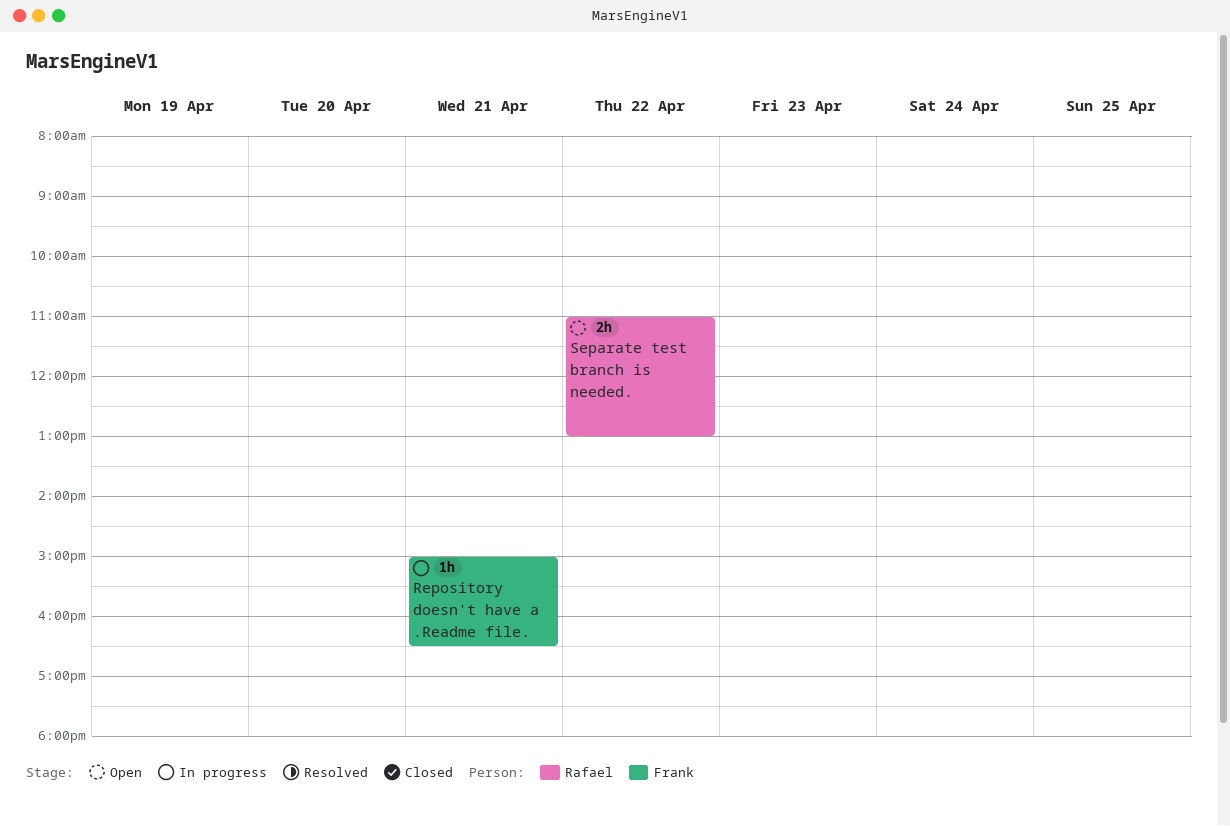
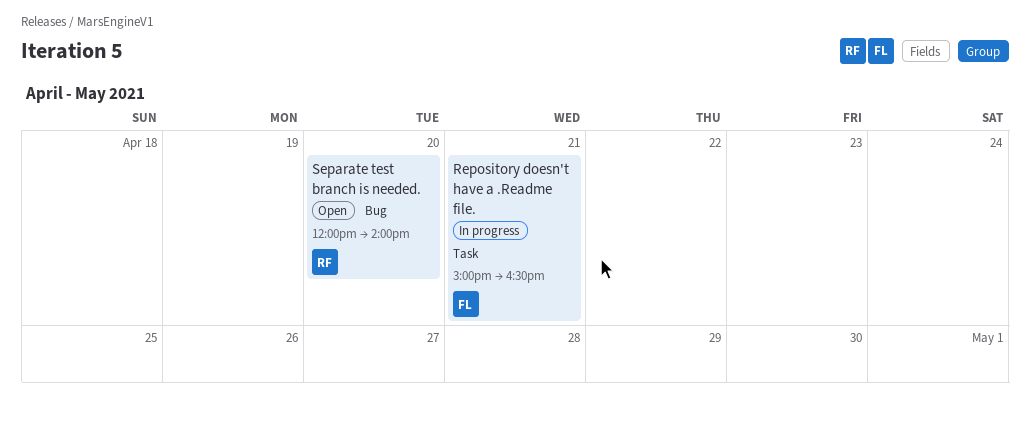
Separate test branch is needed., day: Apr 22 -> Apr 20
Separate test branch is needed., begins: 11:00 -> 12:00
Separate test branch is needed., ends: 13:00 -> 14:00

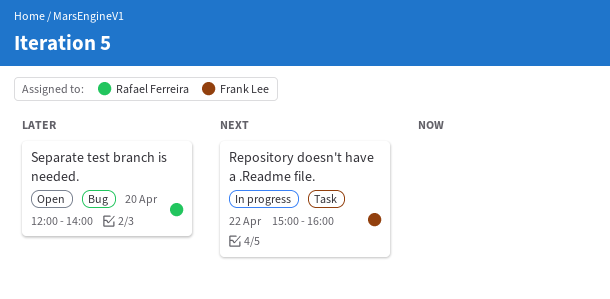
Repository doesn't have a .Readme file., day: Apr 21 -> Apr 22
Repository doesn't have a .Readme file., ends: 16:30 -> 16:00

